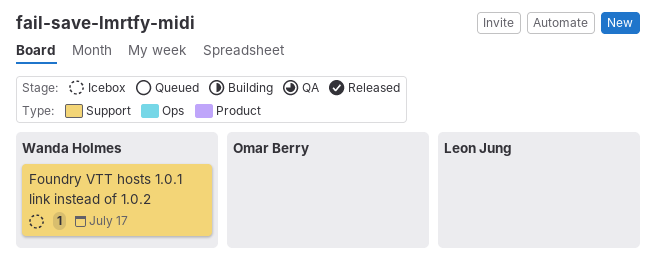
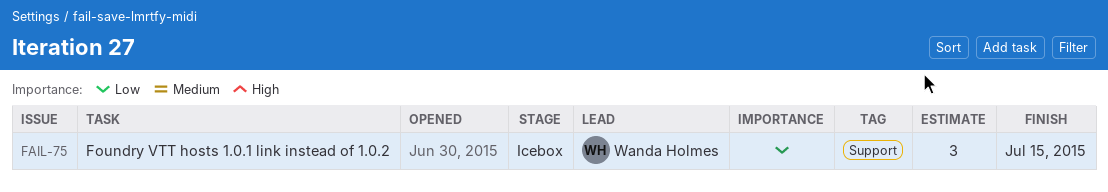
Foundry VTT hosts 1.0.1 link instead of 1.0.2, estimate: 1 -> 3
Foundry VTT hosts 1.0.1 link instead of 1.0.2, due: Jul 17 -> Jul 15

